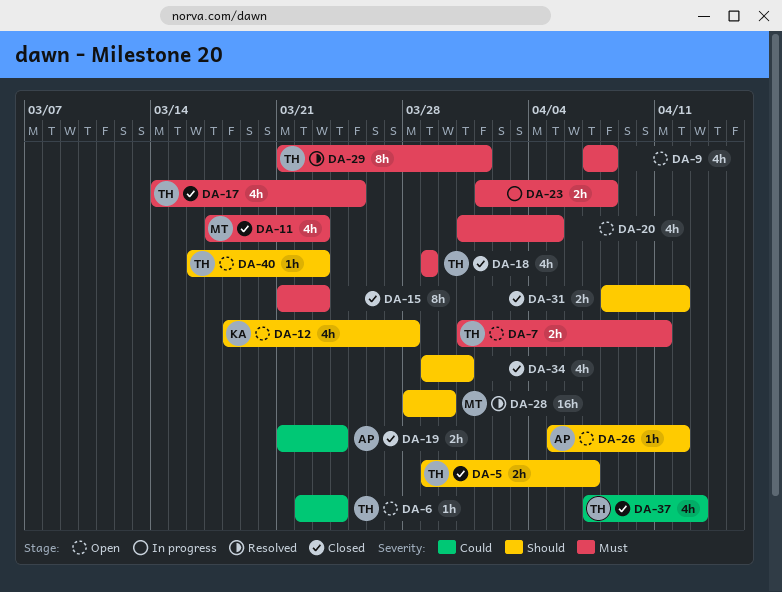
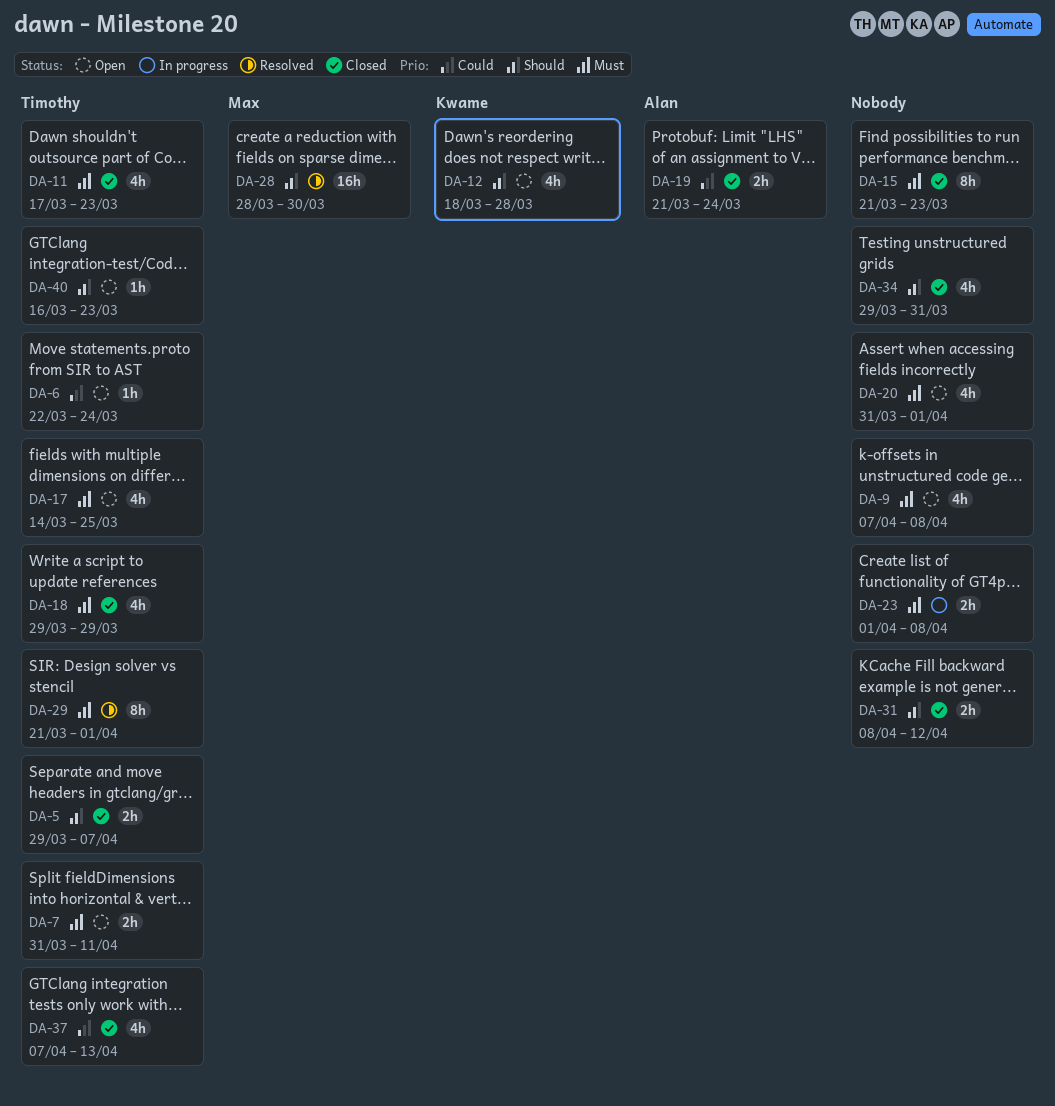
DA-11, owner: Max -> Timothy
DA-17, status: Closed -> Open
DA-20, due: Apr 5 -> Apr 1
DA-26: present -> none

